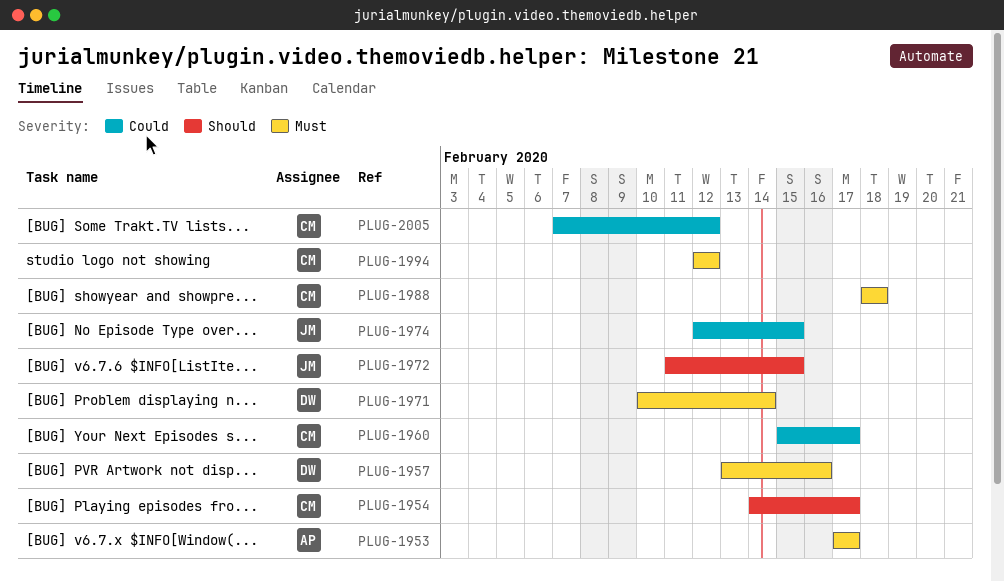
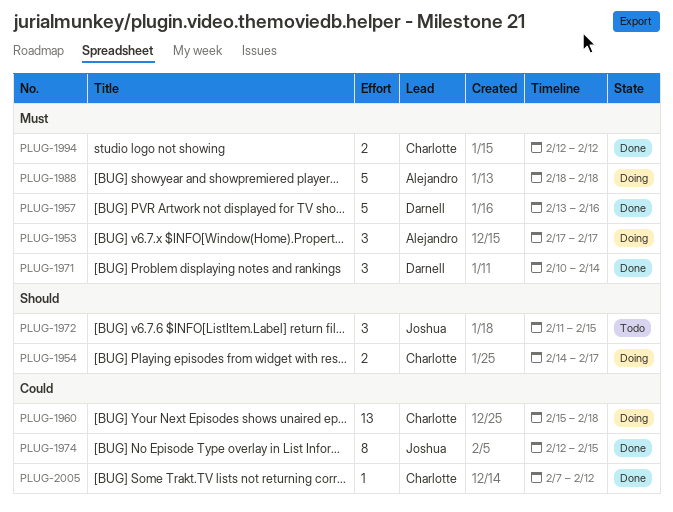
PLUG-1960, due: Feb 17 -> Feb 18
PLUG-1988, owner: Charlotte -> Alejandro

